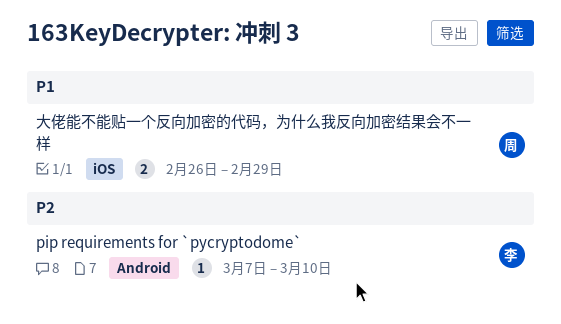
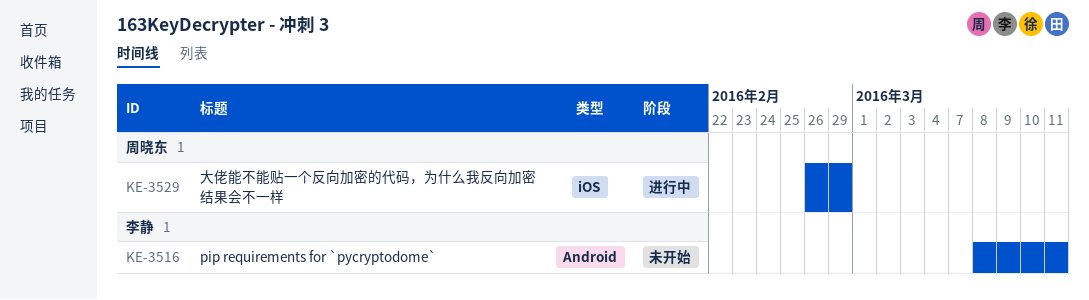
pip requirements for `pycryptodome`, start: Mar 7 -> Mar 8
pip requirements for `pycryptodome`, due: Mar 10 -> Mar 11

